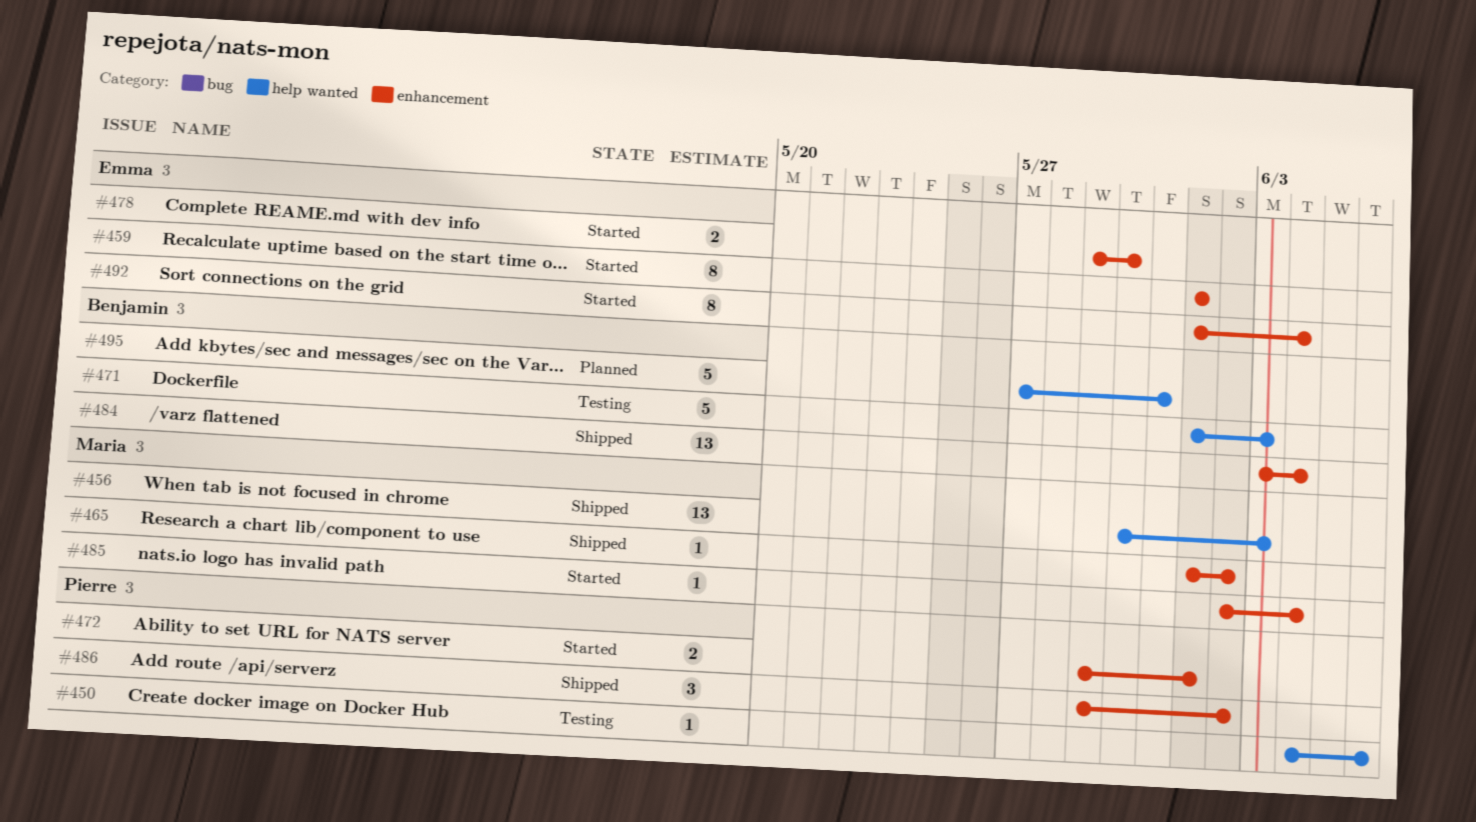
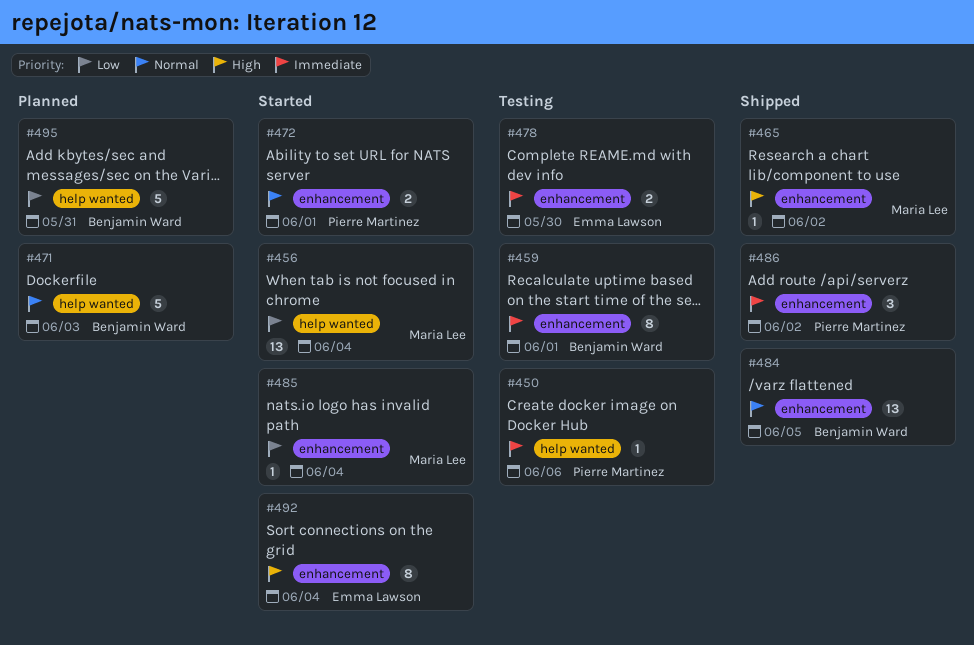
#456, status: Shipped -> Started
#456, due: Jun 3 -> Jun 4
#459, status: Started -> Testing
#459, owner: Emma Lawson -> Benjamin Ward
#471, status: Testing -> Planned
#478, status: Started -> Testing
#484, due: Jun 4 -> Jun 5

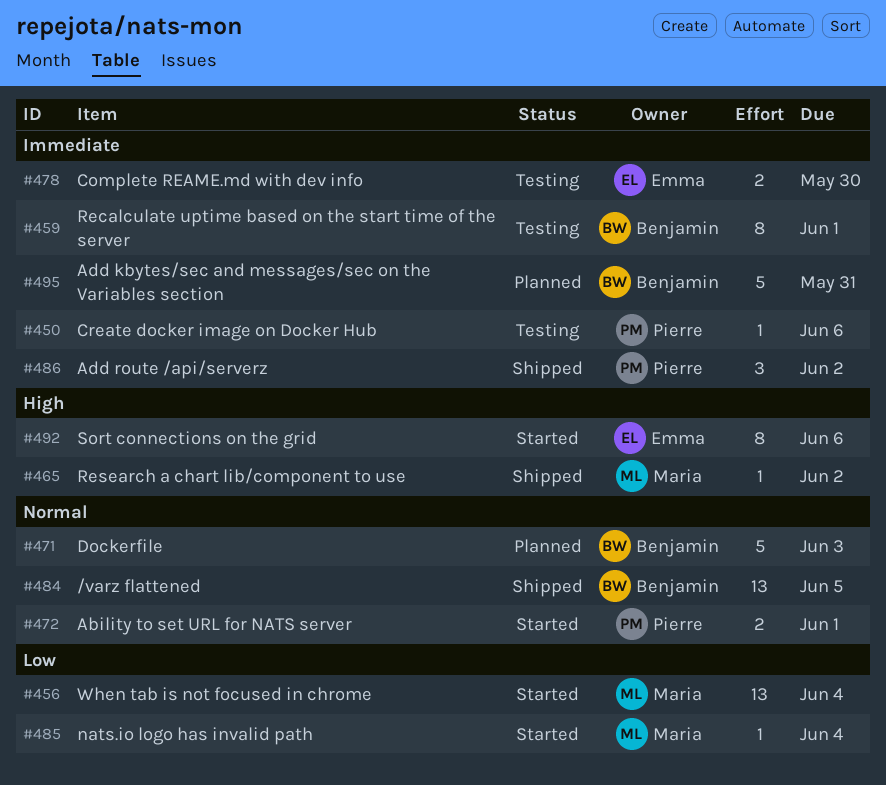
#492, due: Jun 4 -> Jun 6
#495, priority: Low -> Immediate

